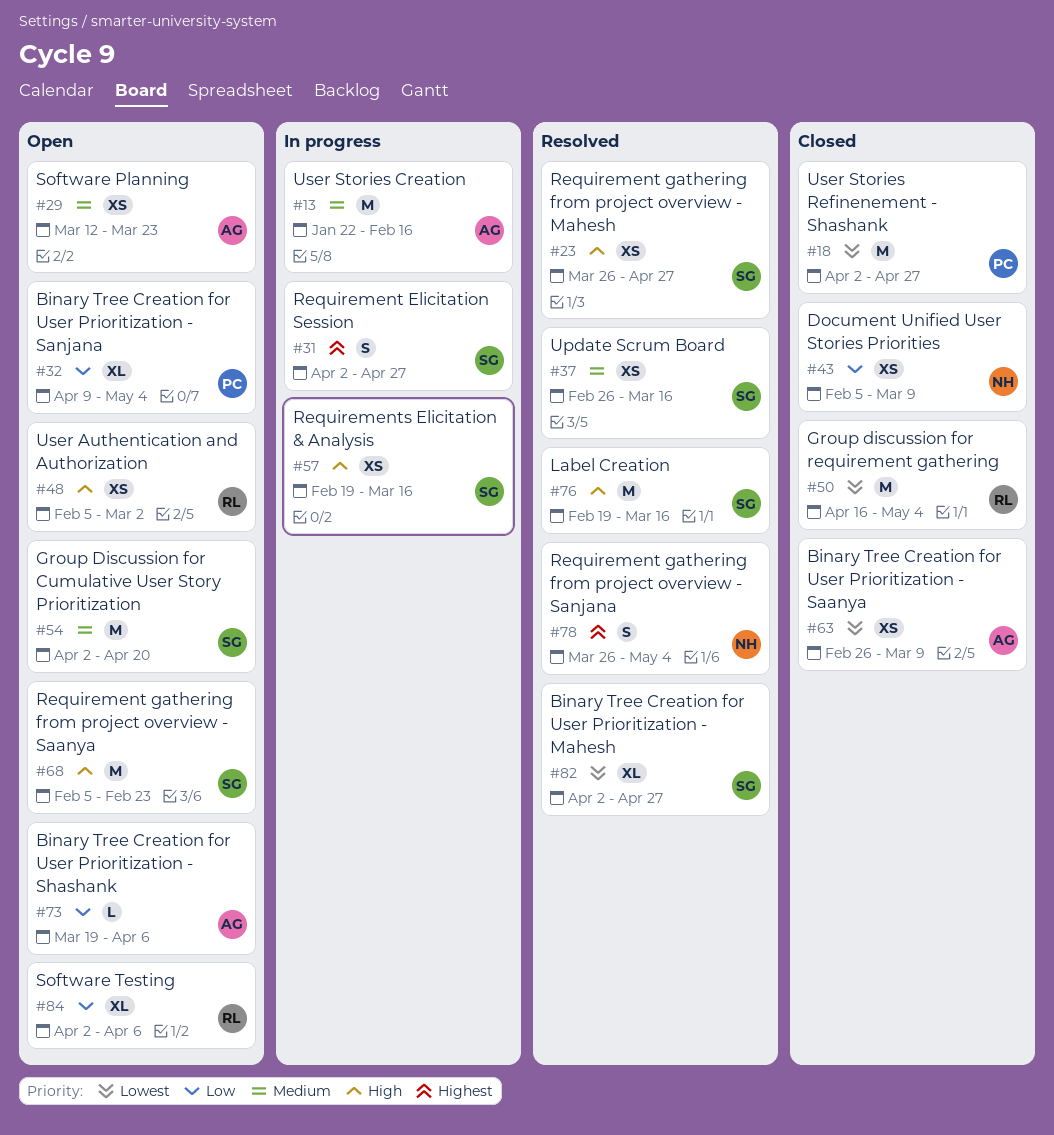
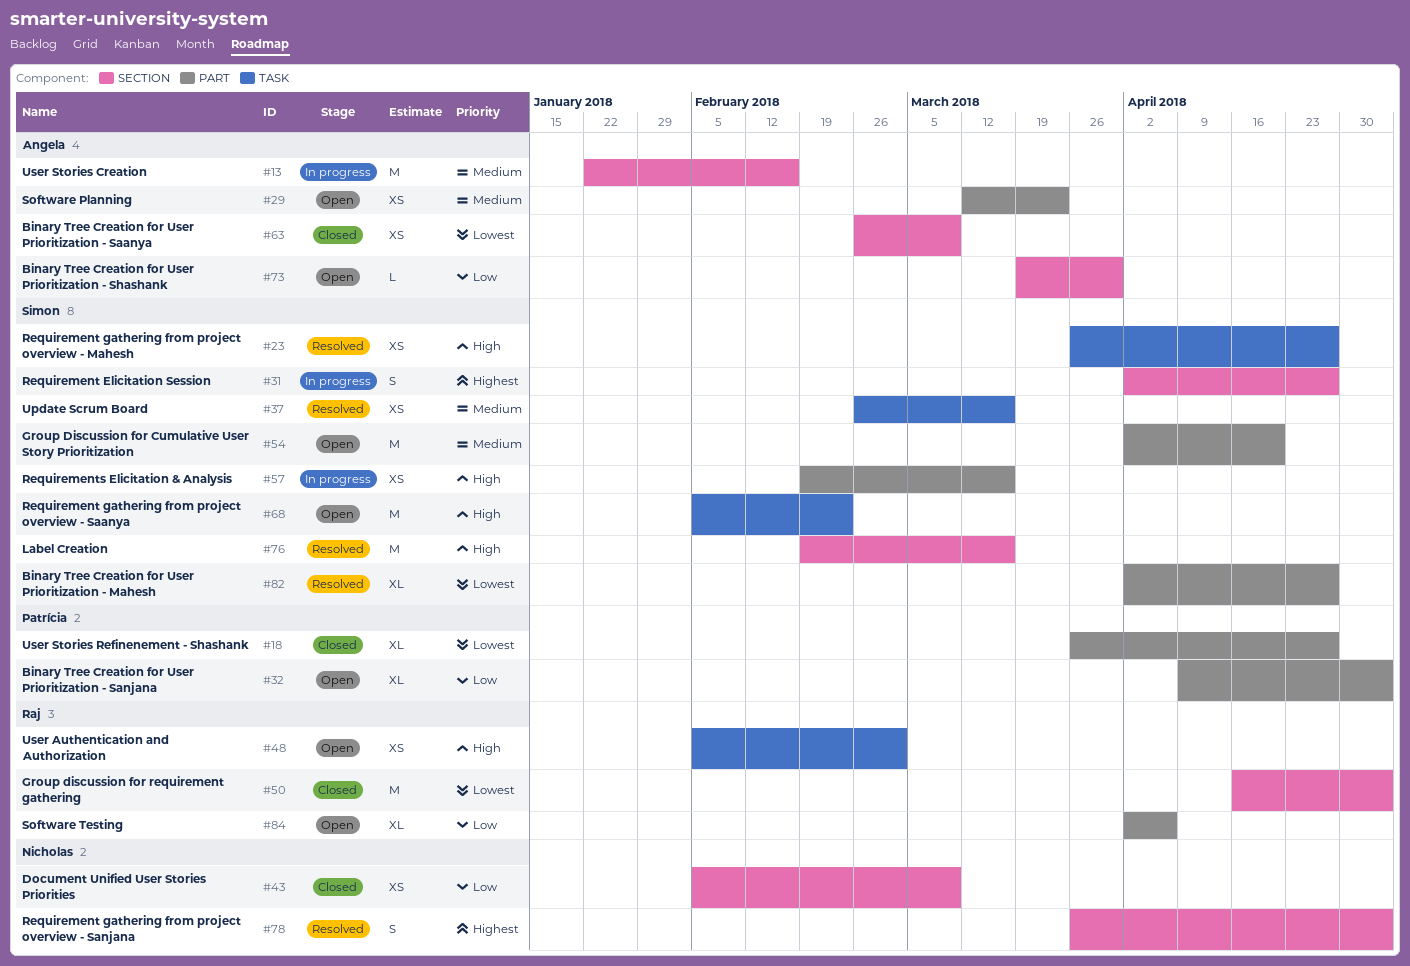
#18, estimate: M -> XL
#18, start: Apr 2 -> Mar 26
#73, due: Apr 6 -> Mar 30

